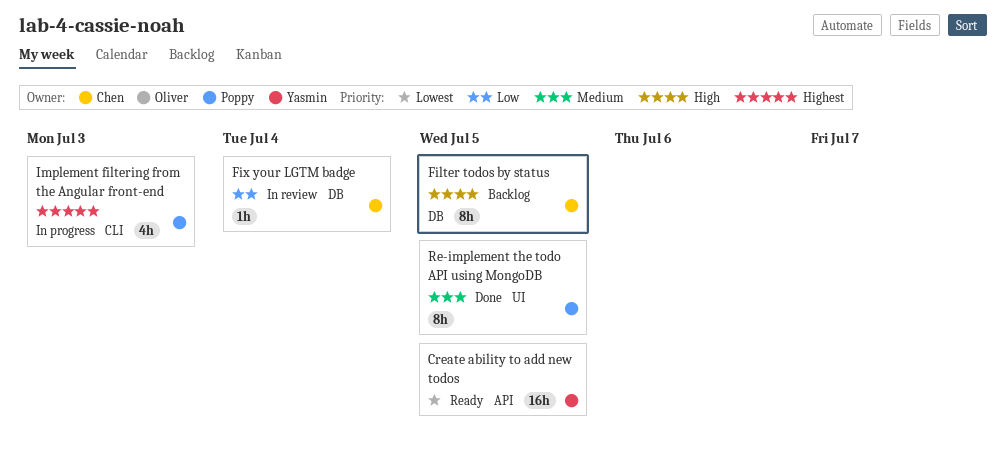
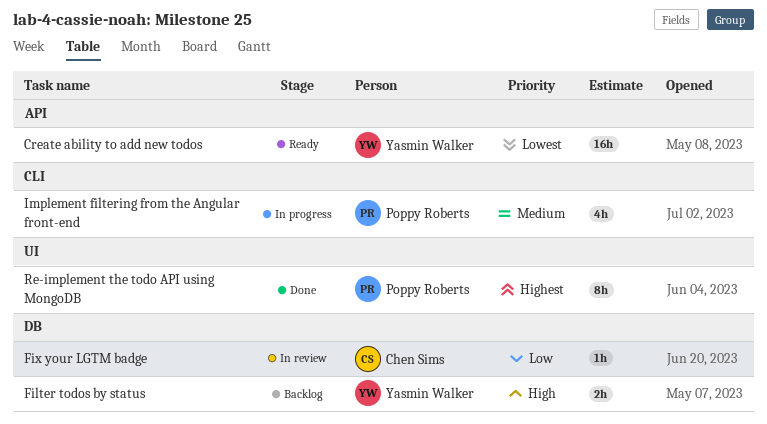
Filter todos by status, owner: Chen Sims -> Yasmin Walker
Filter todos by status, estimate: 8h -> 2h
Implement filtering from the Angular front-end, priority: Highest -> Medium
Re-implement the todo API using MongoDB, priority: Medium -> Highest

